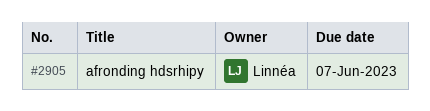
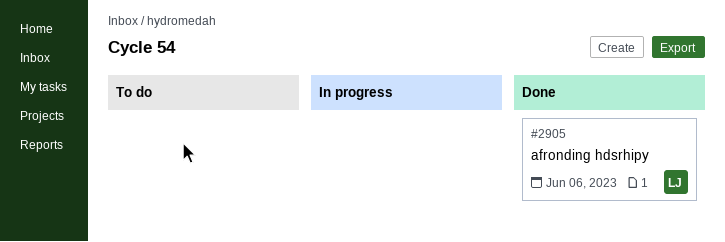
#2905, due: Jun 7 -> Jun 6

